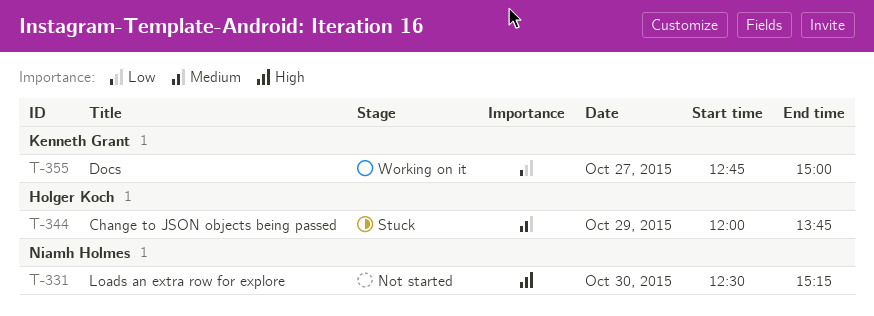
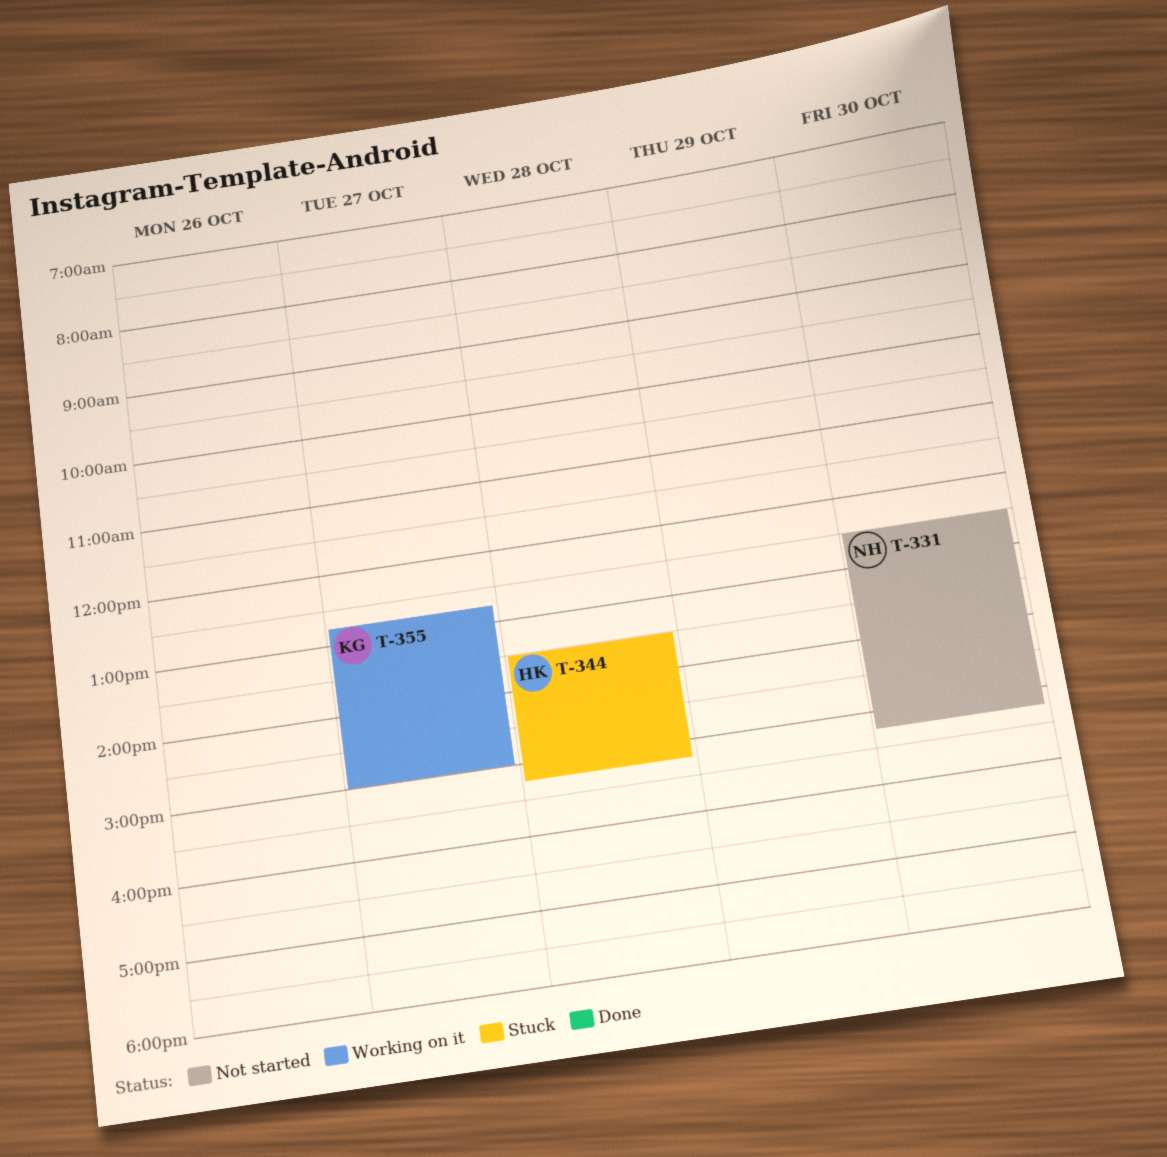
T-344, day: Oct 29 -> Oct 28
T-344, begins: 12:00 -> 13:30
T-344, ends: 13:45 -> 15:15

